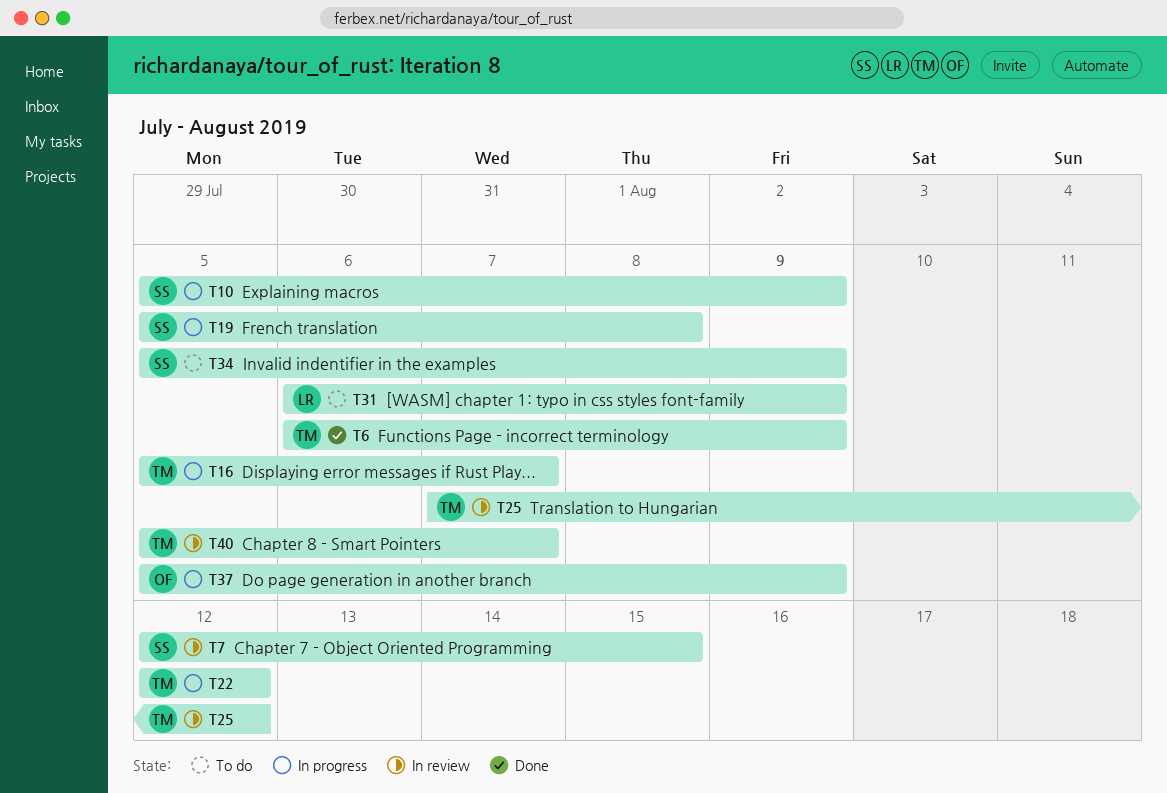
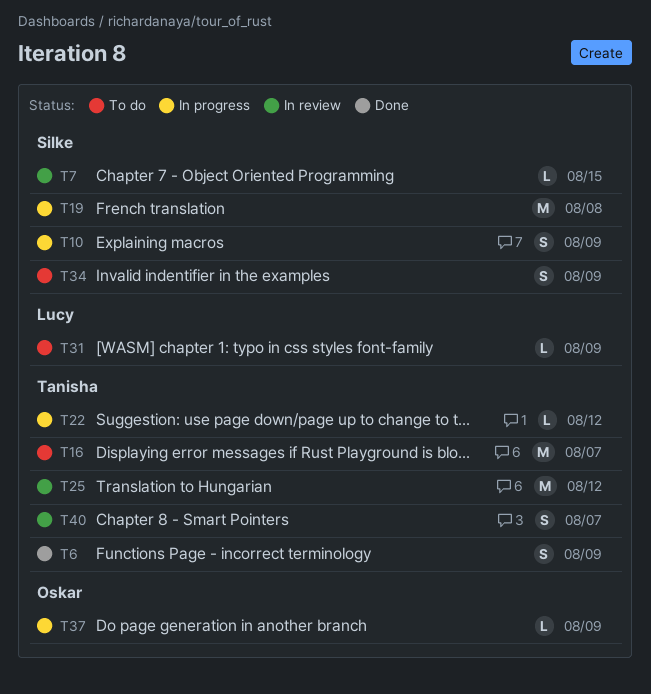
T16, status: In progress -> To do

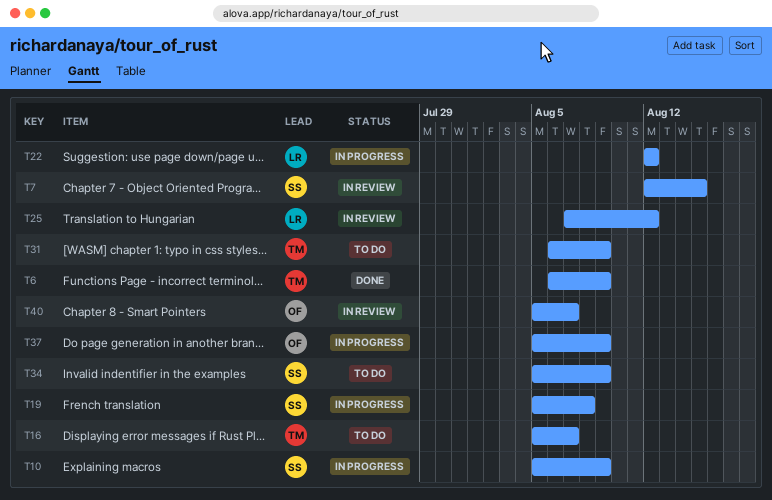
T22, owner: Tanisha -> Lucy
T25, owner: Tanisha -> Lucy
T31, owner: Lucy -> Tanisha
T40, owner: Tanisha -> Oskar

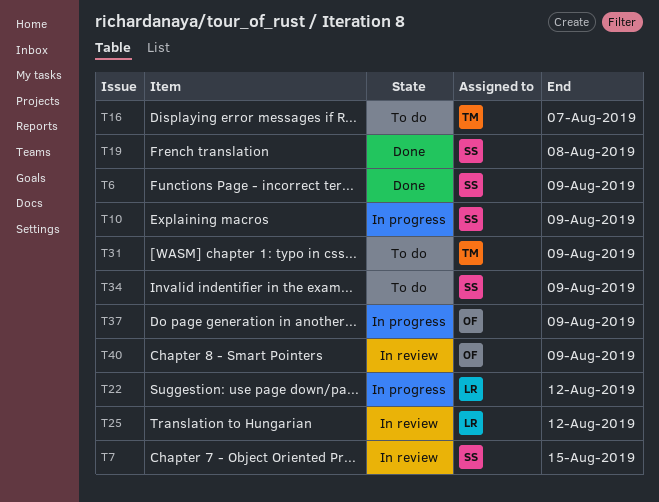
T6, owner: TM -> SS
T19, status: In progress -> Done
T40, due: Aug 7 -> Aug 9

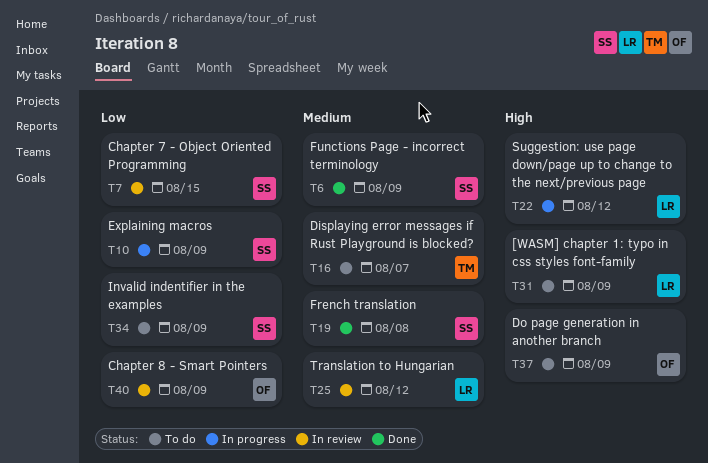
T31, owner: TM -> LR
T37, status: In progress -> To do

